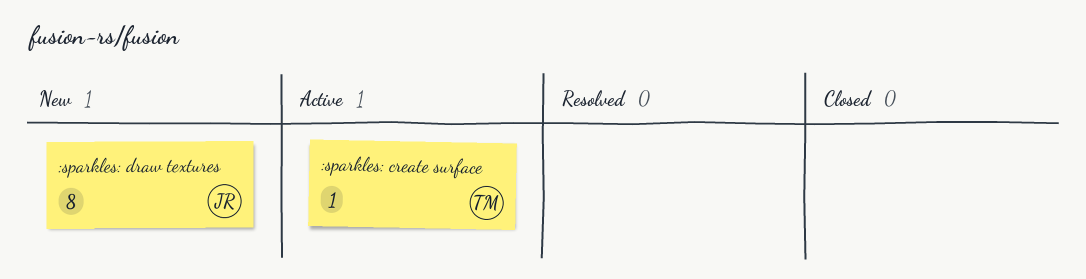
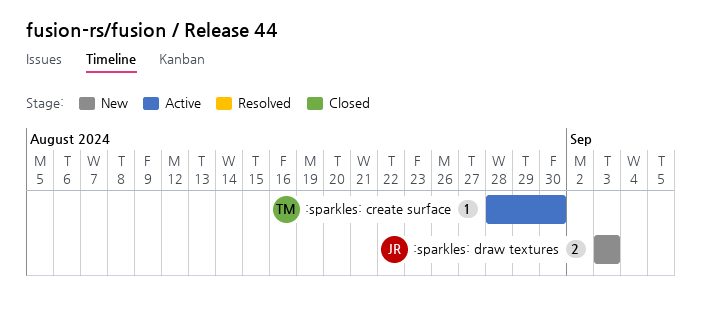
:sparkles: draw textures, estimate: 8 -> 2

